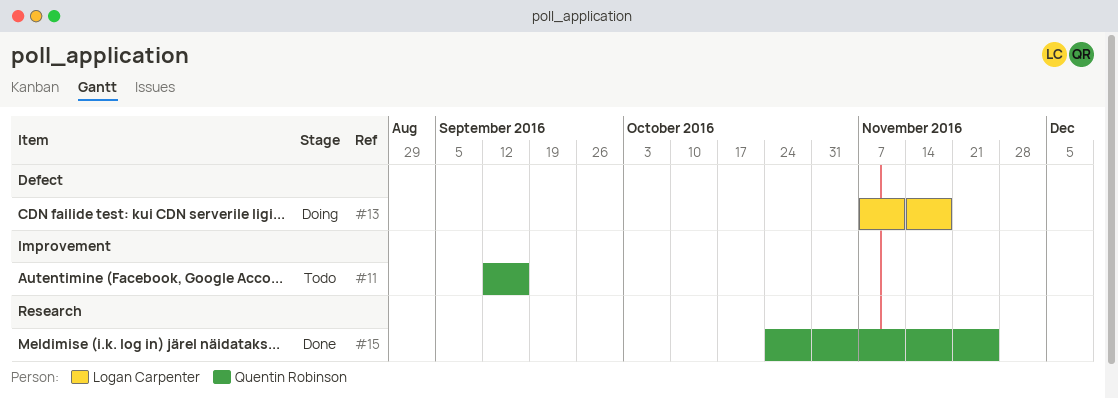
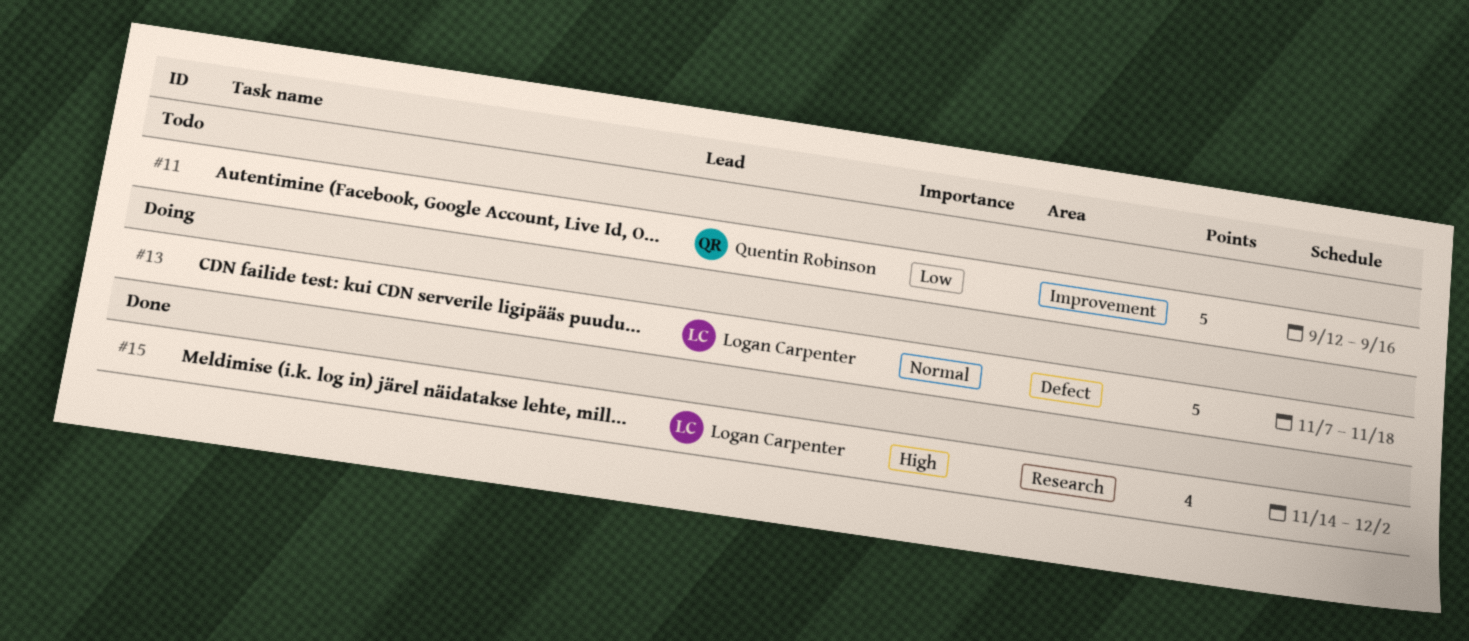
#15, owner: Quentin Robinson -> Logan Carpenter
#15, start: Oct 24 -> Nov 14
#15, due: Nov 25 -> Dec 2

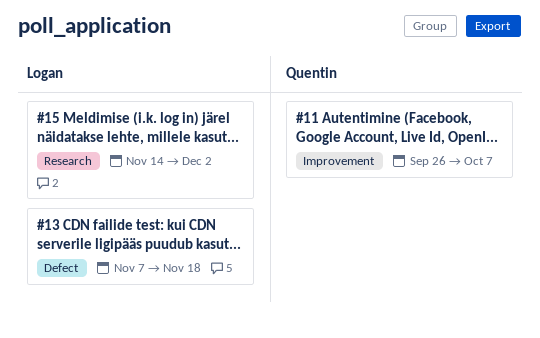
#11, start: Sep 12 -> Sep 26
#11, due: Sep 16 -> Oct 7

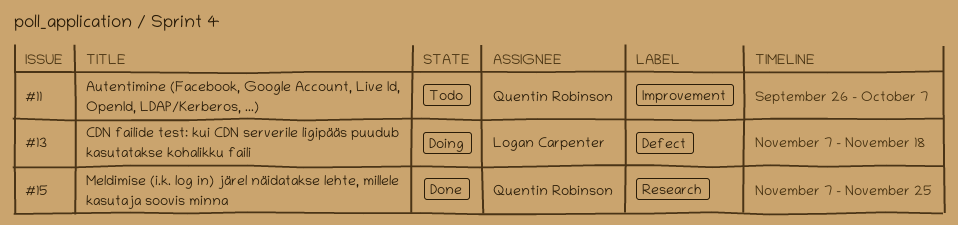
#15, owner: Logan Carpenter -> Quentin Robinson
#15, start: Nov 14 -> Nov 7
#15, due: Dec 2 -> Nov 25

